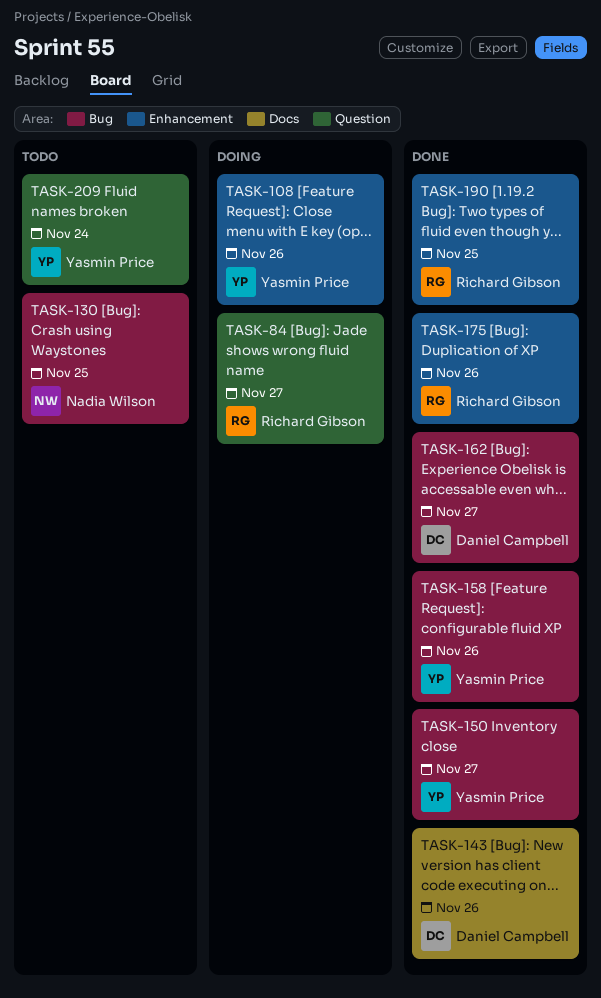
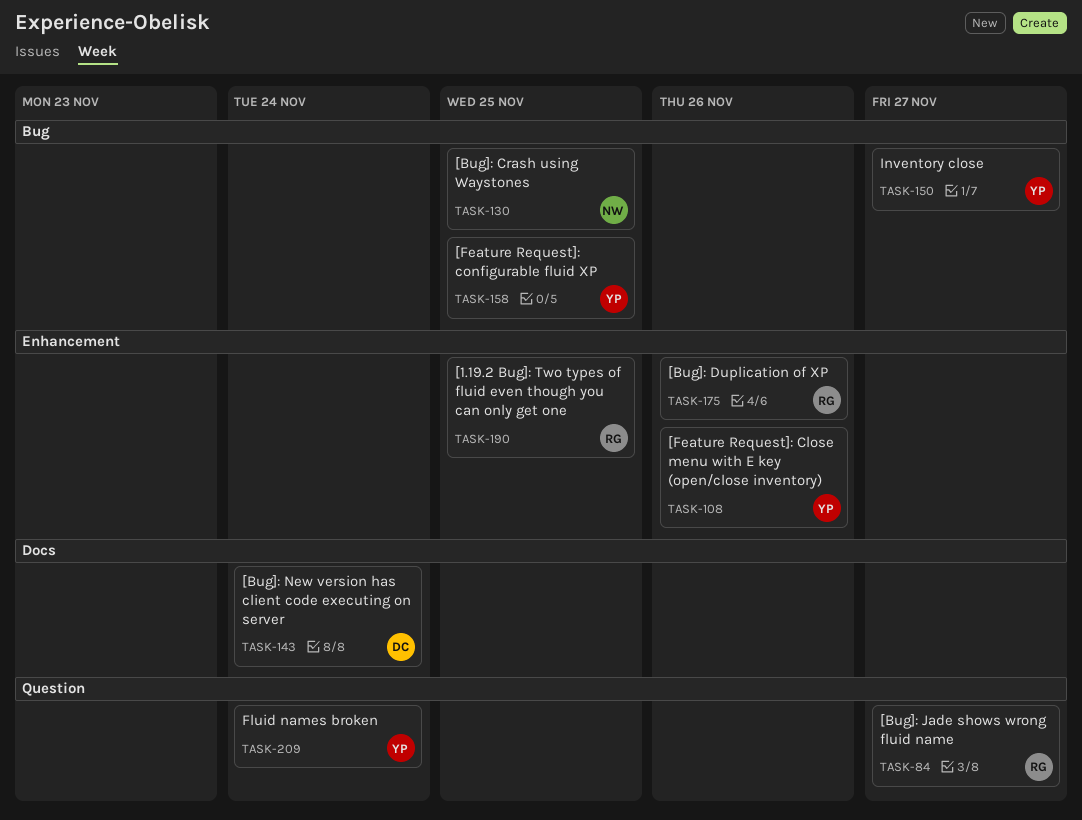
TASK-143, due: Nov 26 -> Nov 24
TASK-158, due: Nov 26 -> Nov 25
TASK-162: present -> none

